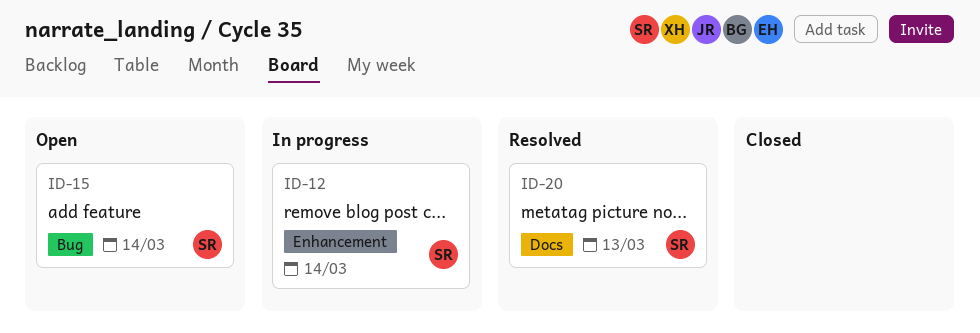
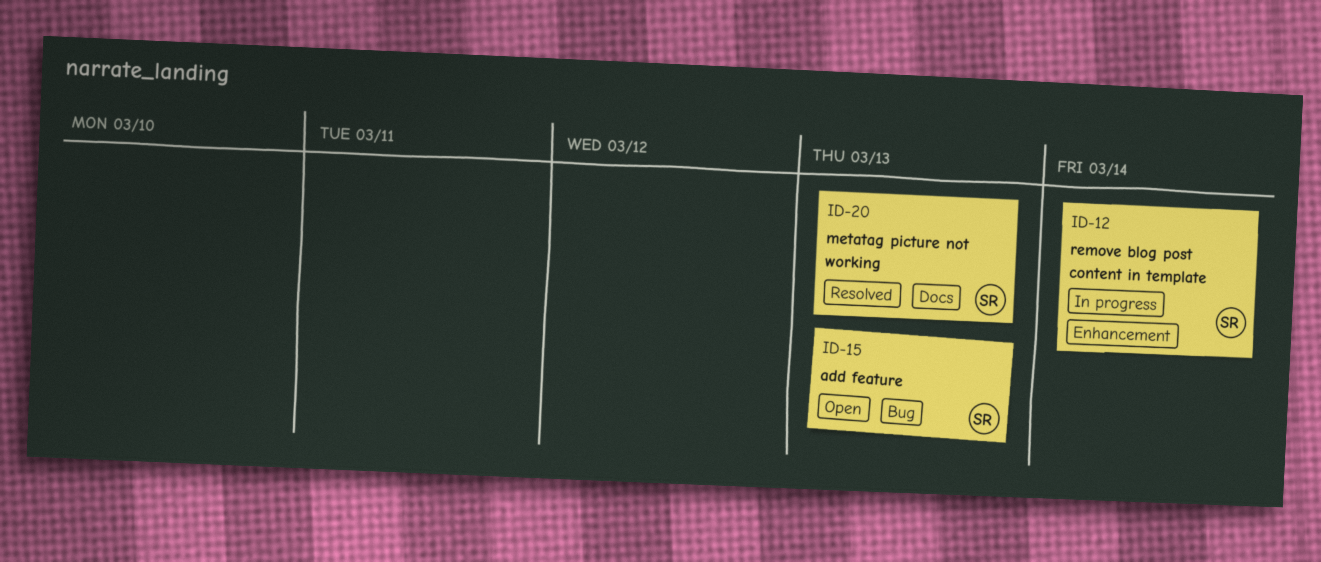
ID-15, due: Mar 14 -> Mar 13

